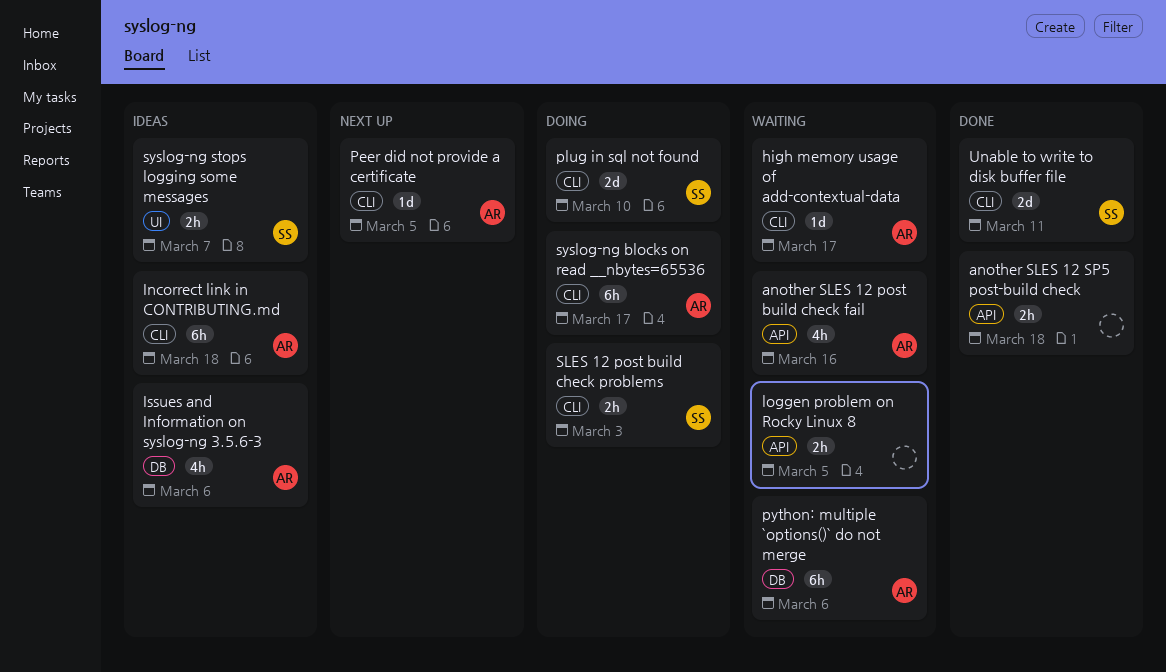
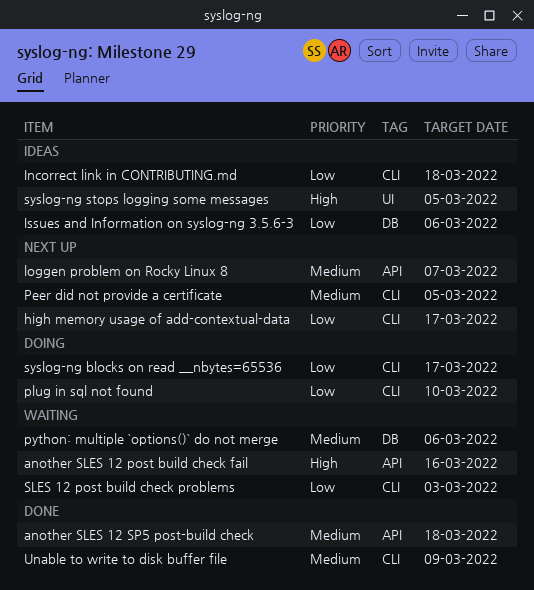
high memory usage of add-contextual-data, status: Waiting -> Next up
loggen problem on Rocky Linux 8, status: Waiting -> Next up
loggen problem on Rocky Linux 8, due: Mar 5 -> Mar 7
SLES 12 post build check problems, status: Doing -> Waiting
syslog-ng stops logging some messages, due: Mar 7 -> Mar 5
Unable to write to disk buffer file, due: Mar 11 -> Mar 9

